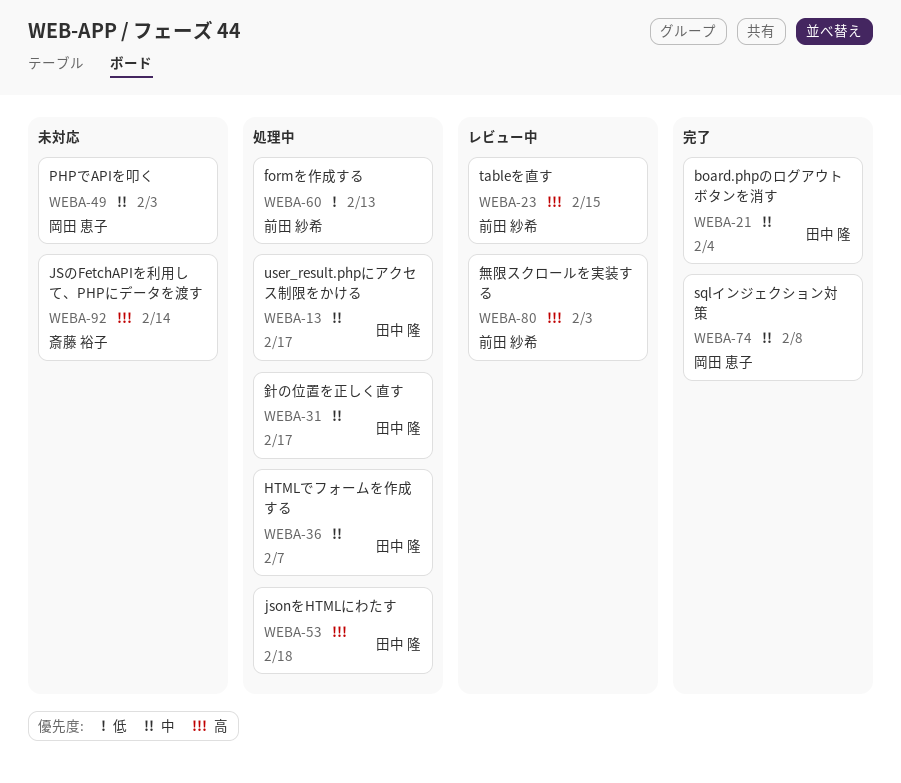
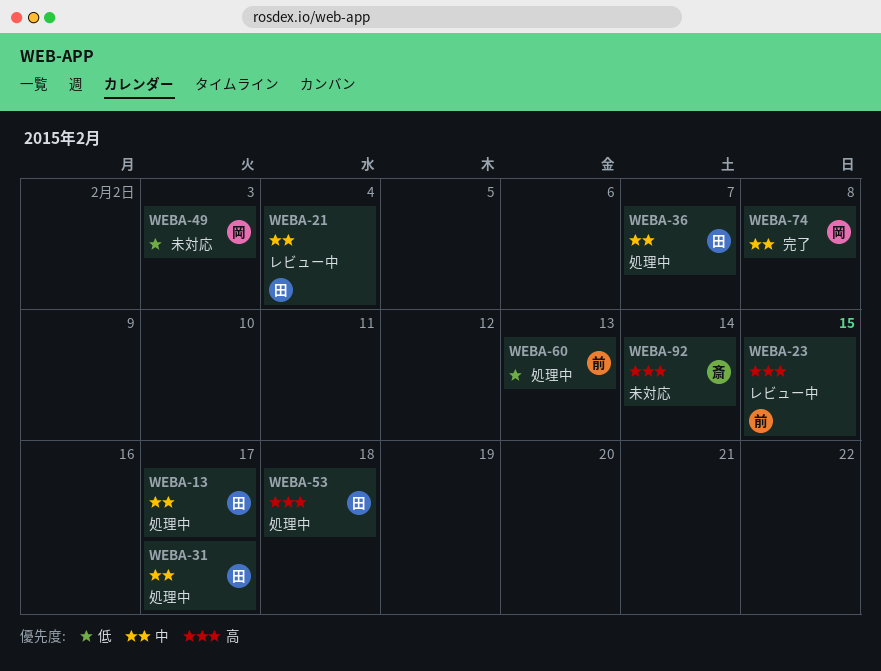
WEBA-21, status: 完了 -> レビュー中
WEBA-49, priority: 中 -> 低
WEBA-80: present -> none

